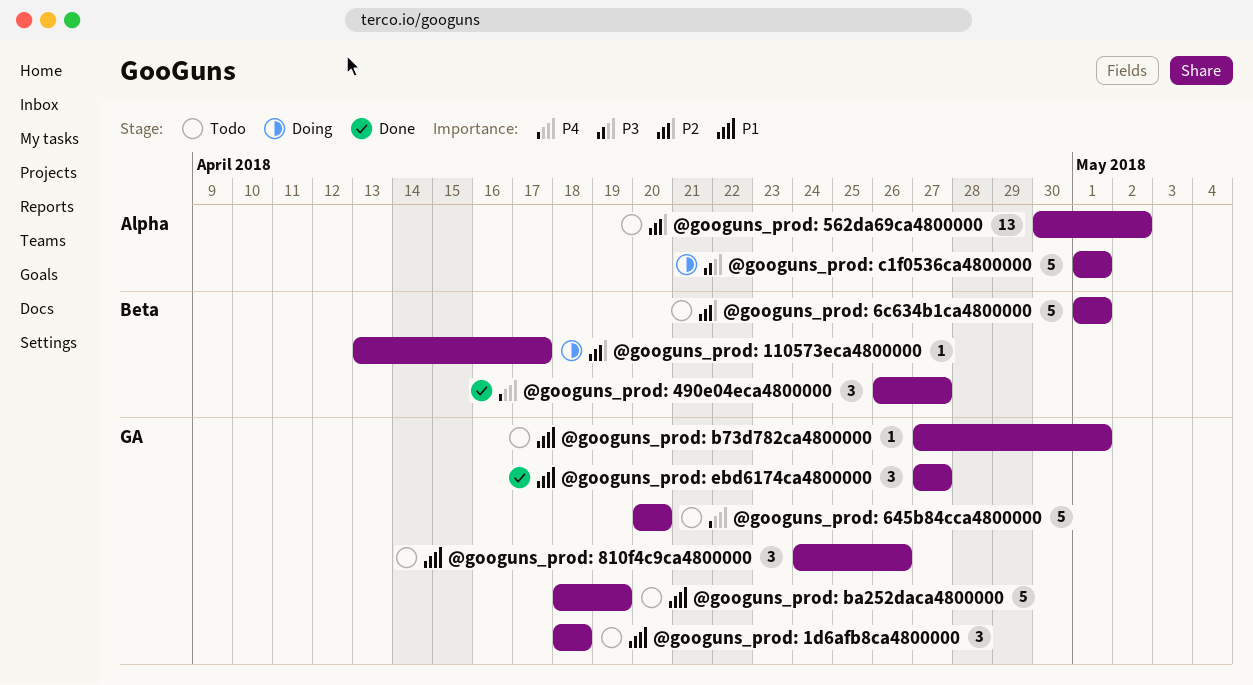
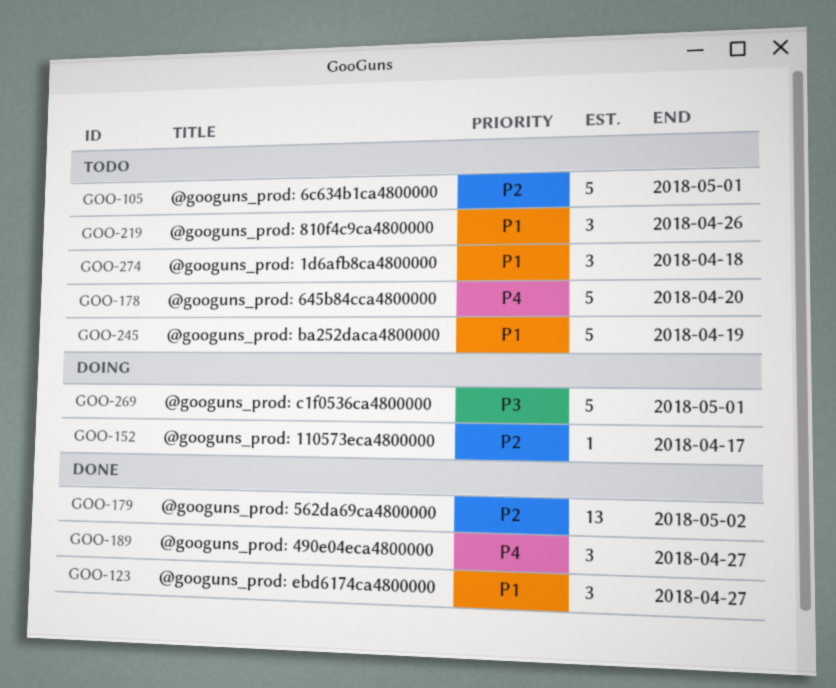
@googuns_prod: 562da69ca4800000, status: Todo -> Done
@googuns_prod: b73d782ca4800000: present -> none

